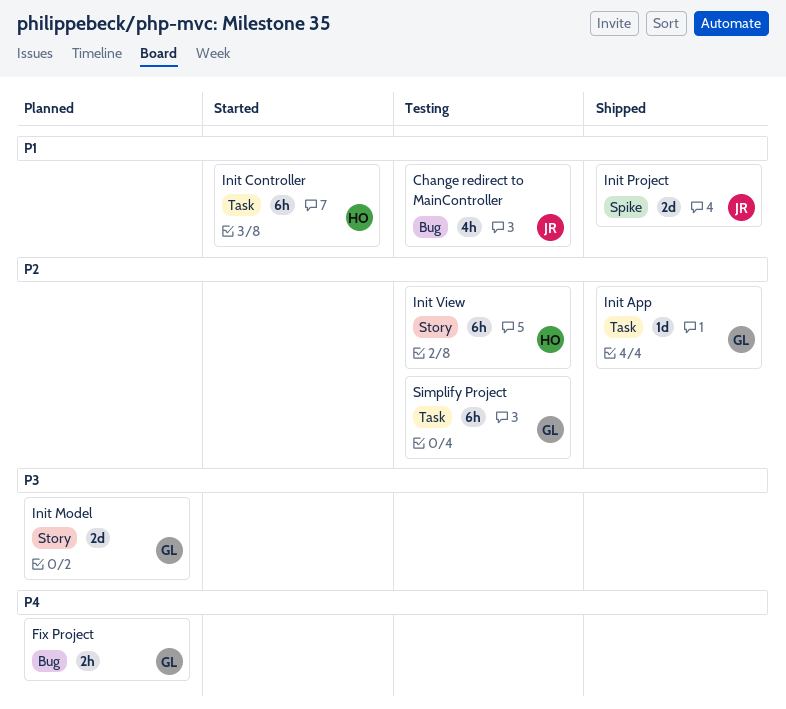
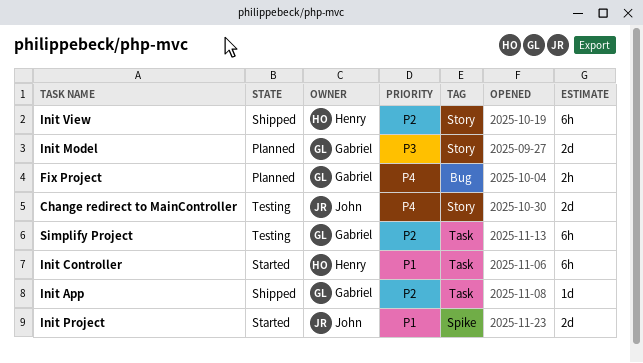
Change redirect to MainController, priority: P1 -> P4
Change redirect to MainController, label: Bug -> Story
Change redirect to MainController, estimate: 4h -> 2d
Init Project, status: Shipped -> Started
Init View, status: Testing -> Shipped

